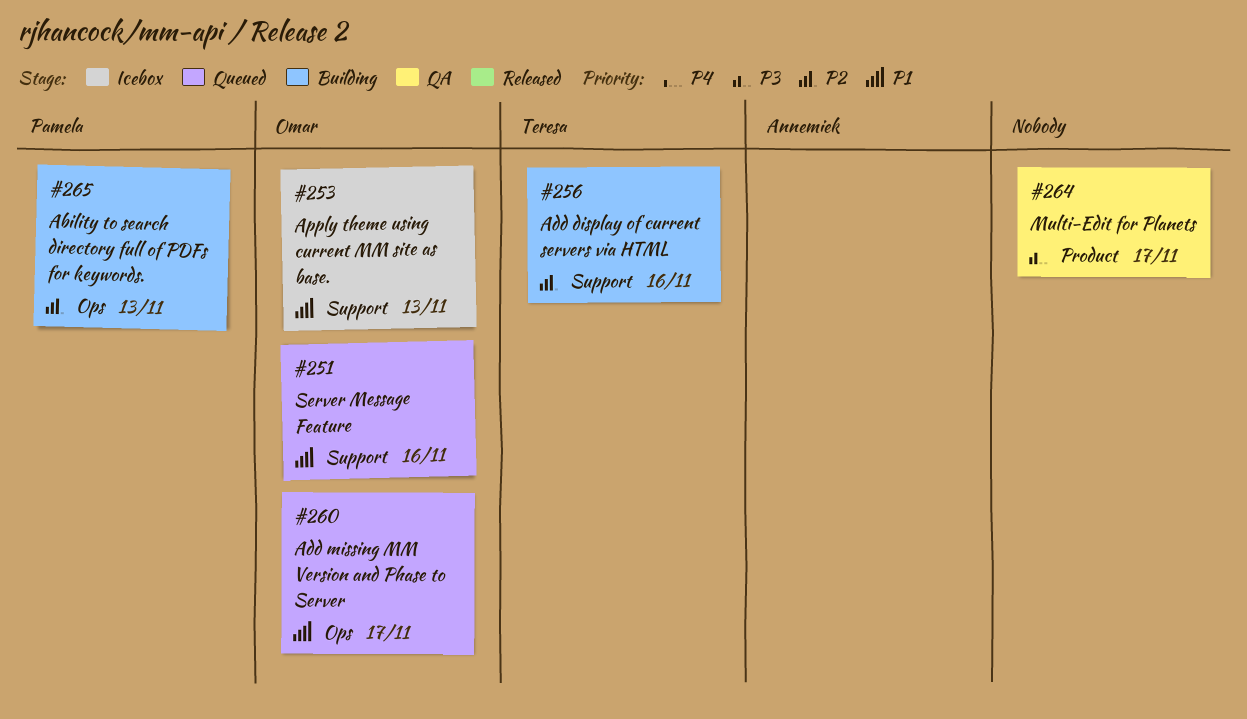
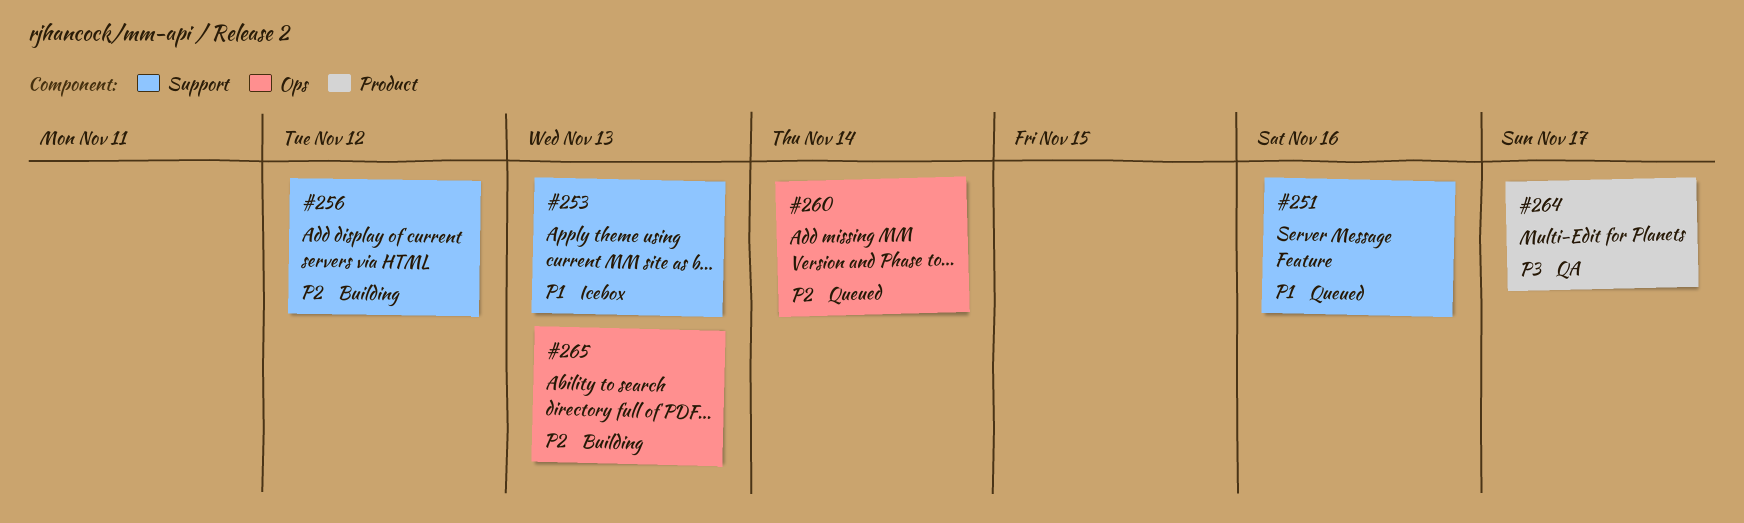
#256, due: Nov 16 -> Nov 12
#260, priority: P1 -> P2
#260, due: Nov 17 -> Nov 14

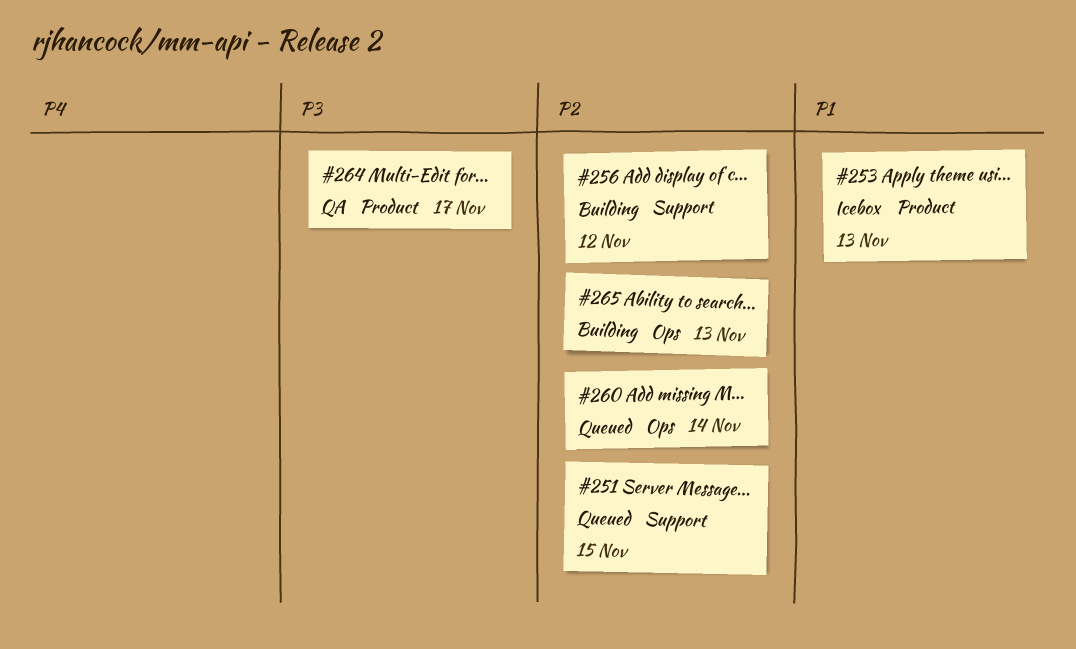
#251, priority: P1 -> P2
#251, due: Nov 16 -> Nov 15
#253, label: Support -> Product

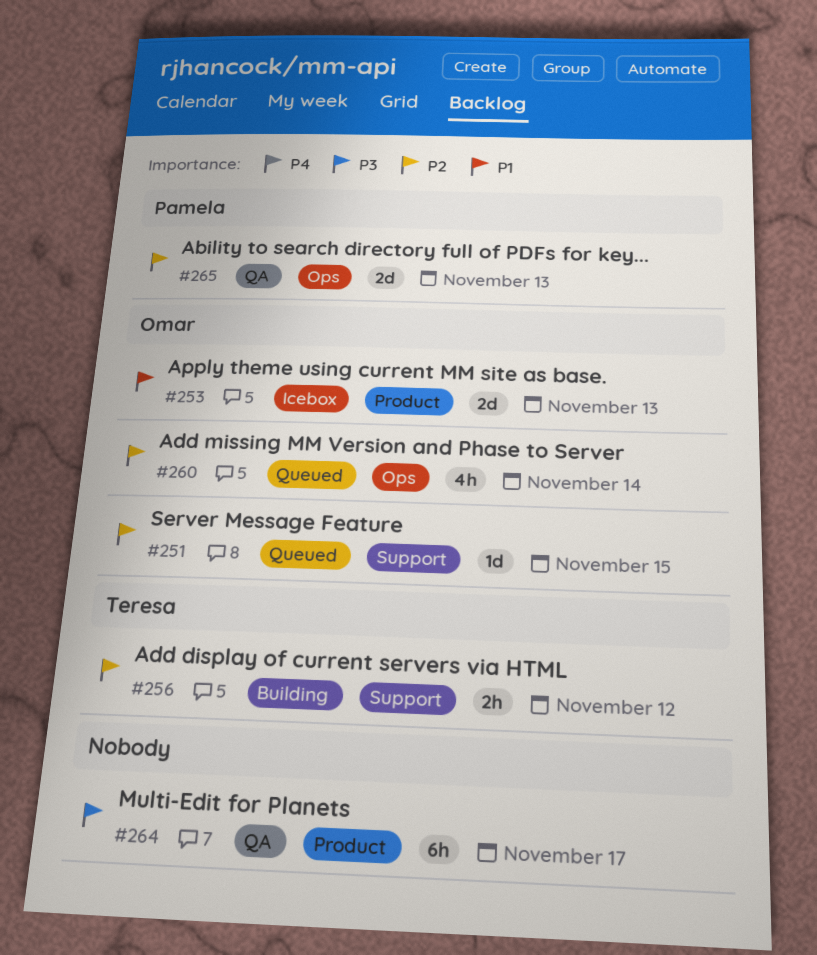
#265, status: Building -> QA

